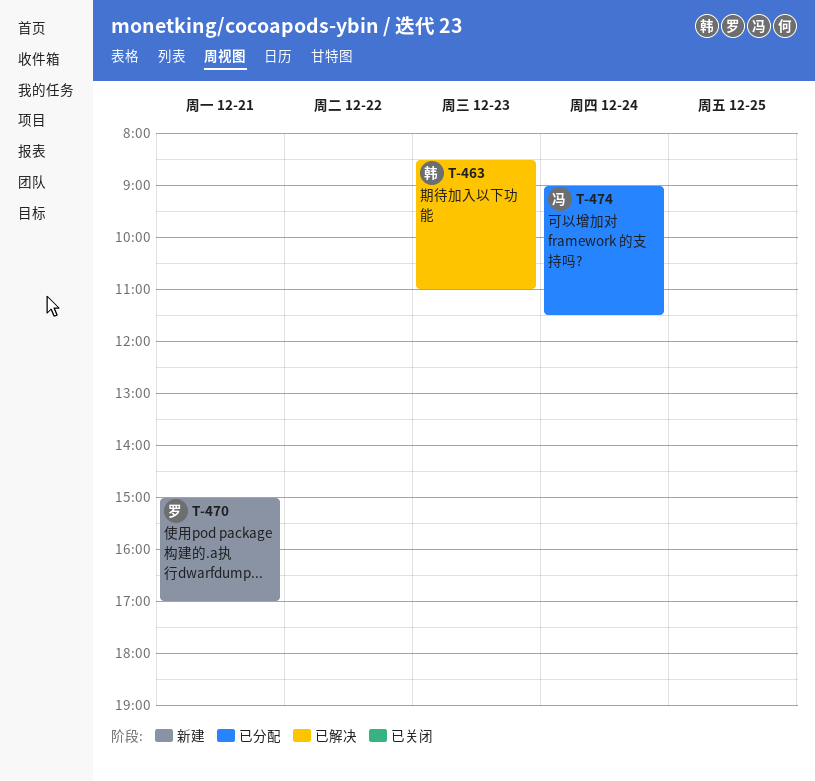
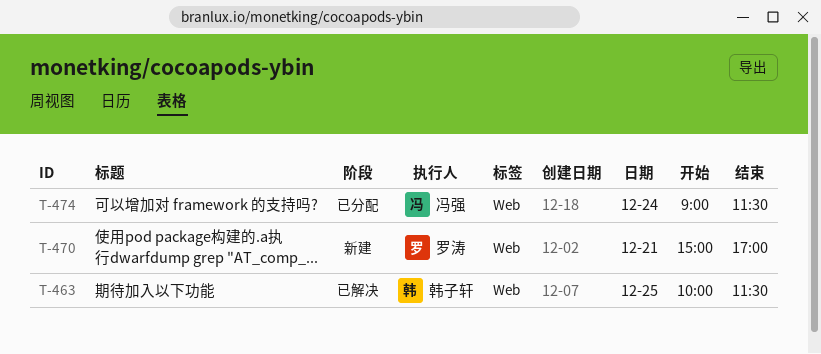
T-463, day: Dec 23 -> Dec 25
T-463, begins: 08:30 -> 10:00
T-463, ends: 11:00 -> 11:30

